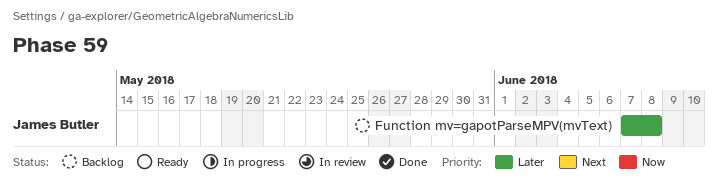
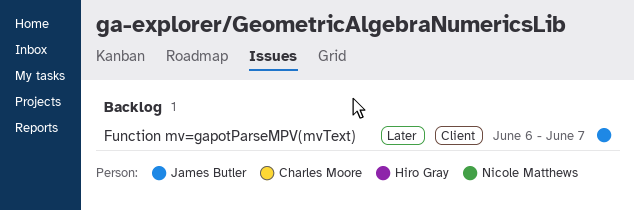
Function mv=gapotParseMPV(mvText), start: Jun 7 -> Jun 6
Function mv=gapotParseMPV(mvText), due: Jun 8 -> Jun 7

